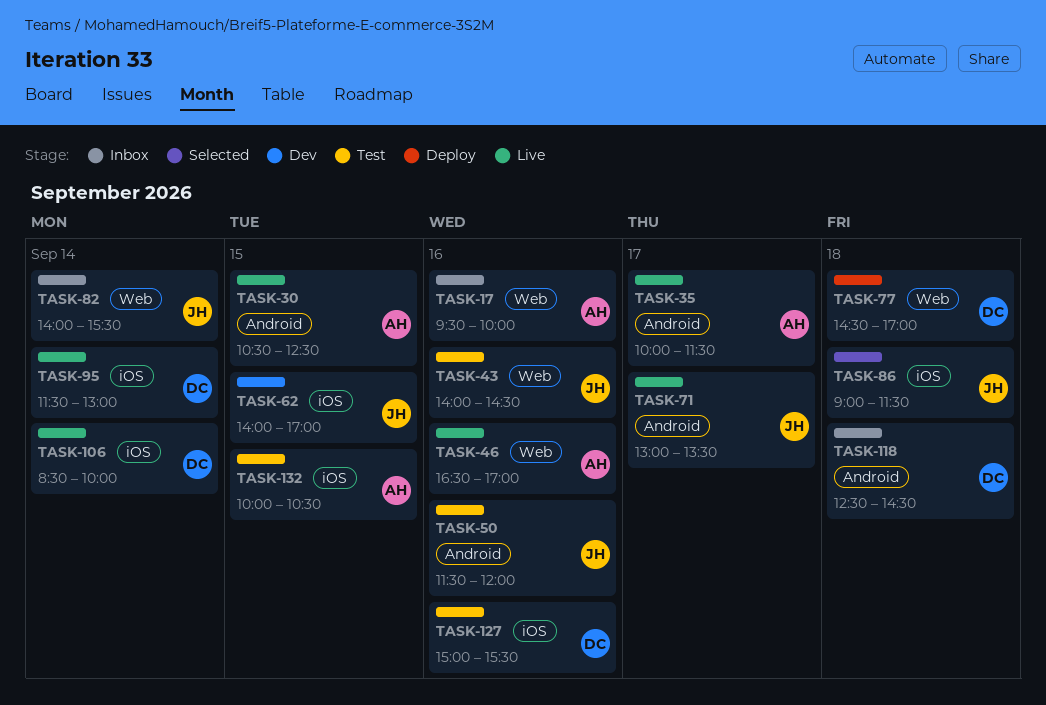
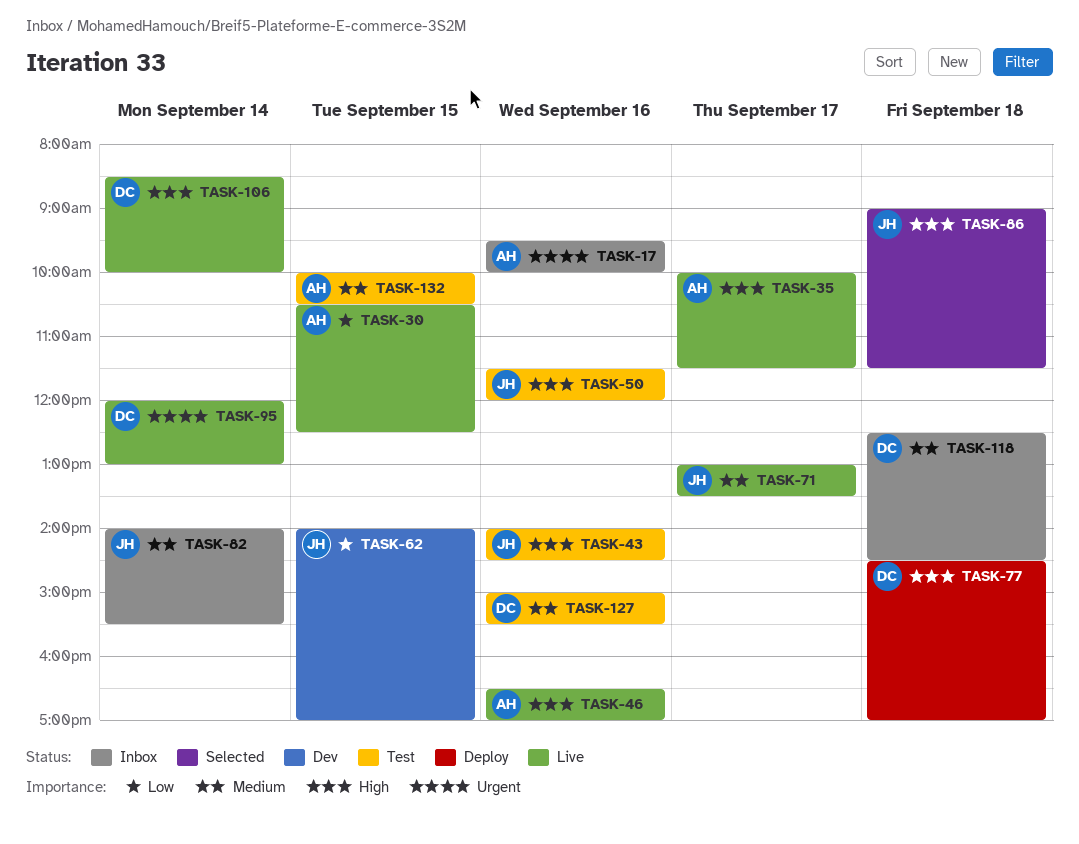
TASK-95, begins: 11:30 -> 12:00

